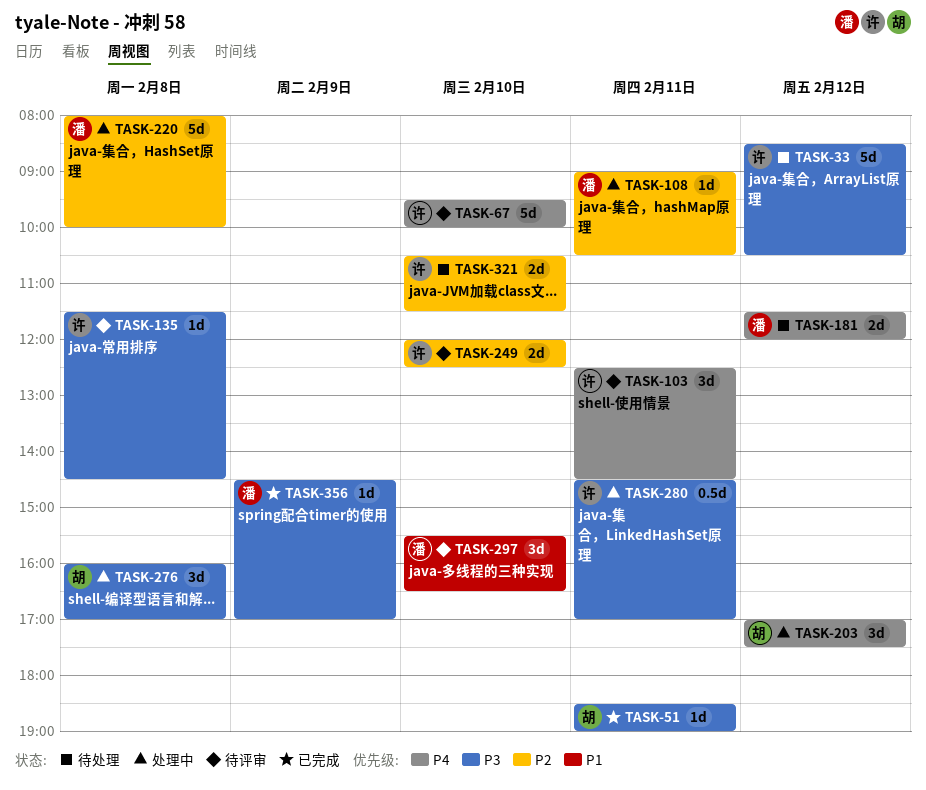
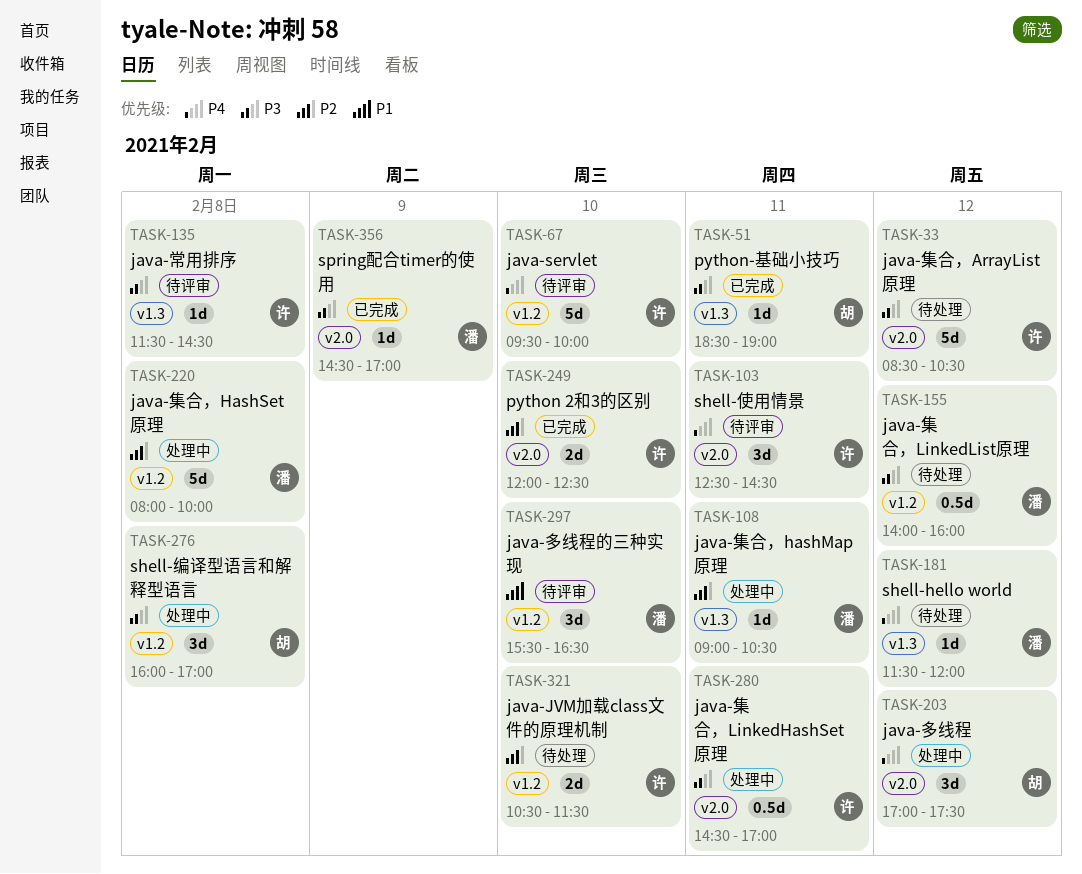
TASK-155: none -> present
TASK-181, estimate: 2d -> 1d
TASK-249, status: 待评审 -> 已完成

